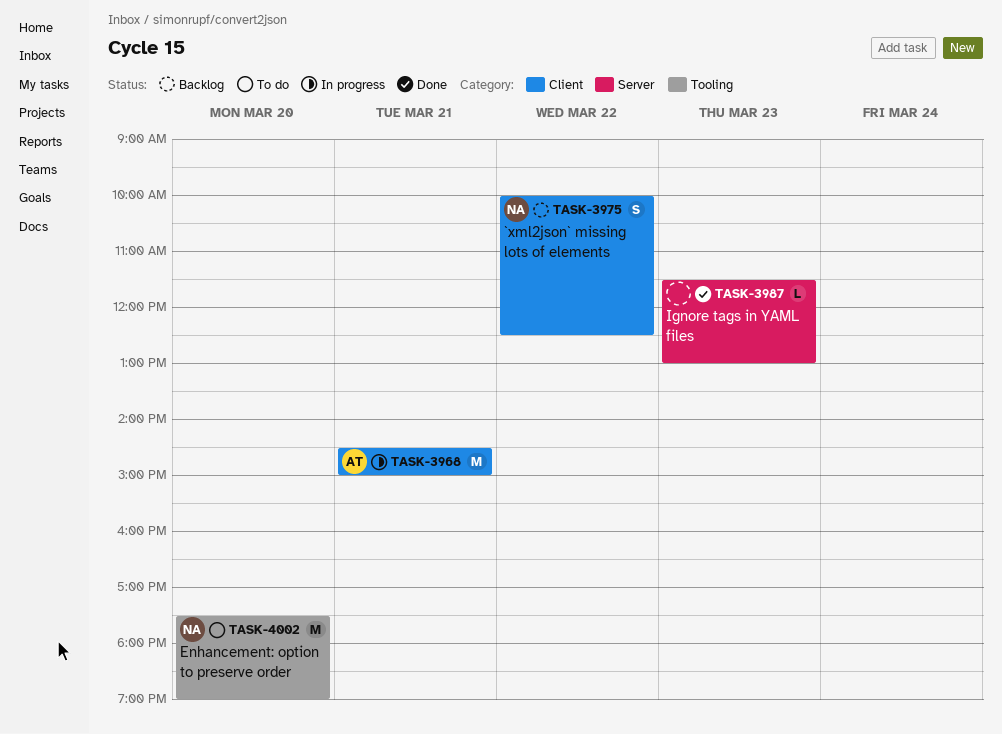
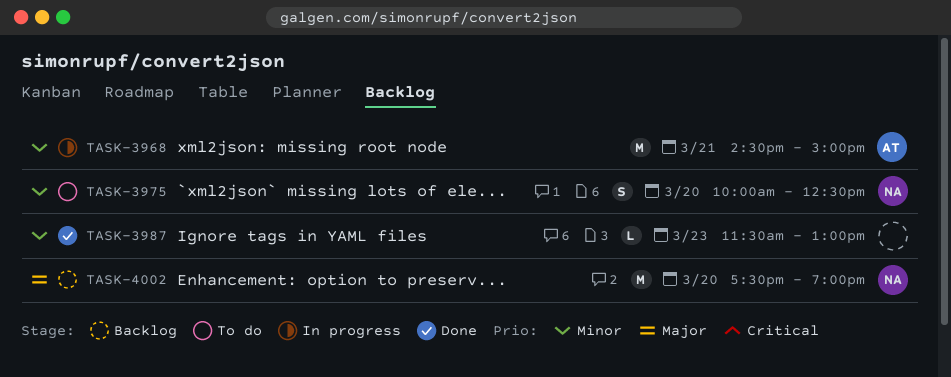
TASK-3975, status: Backlog -> To do
TASK-3975, day: Mar 22 -> Mar 20
TASK-4002, status: To do -> Backlog

